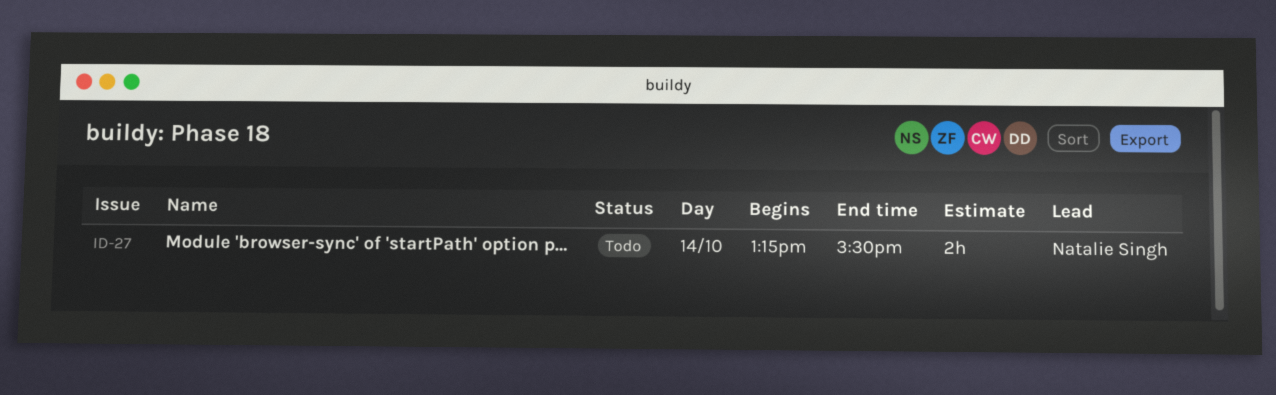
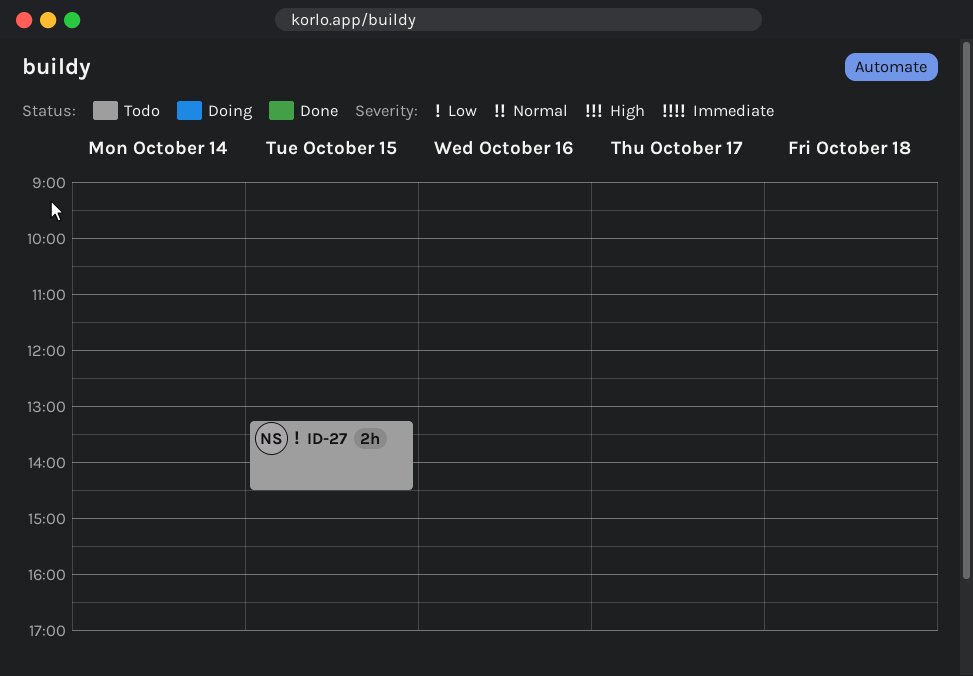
ID-27, day: Oct 14 -> Oct 15
ID-27, ends: 15:30 -> 14:30

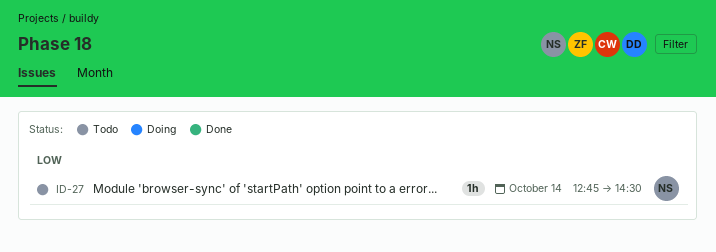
ID-27, estimate: 2h -> 1h
ID-27, day: Oct 15 -> Oct 14
ID-27, begins: 13:15 -> 12:45

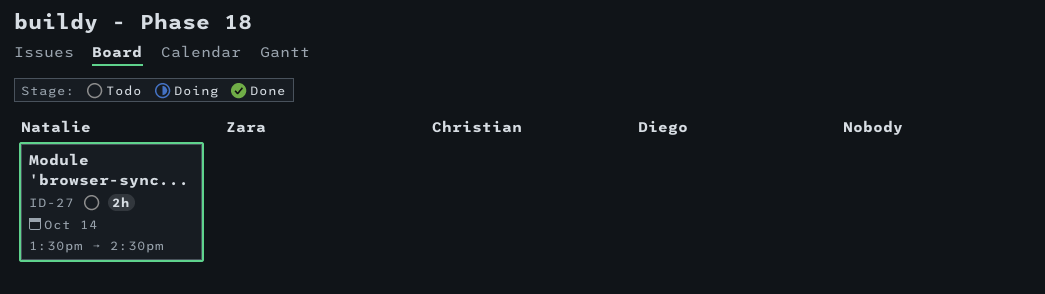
ID-27, estimate: 1h -> 2h
ID-27, begins: 12:45 -> 13:30

